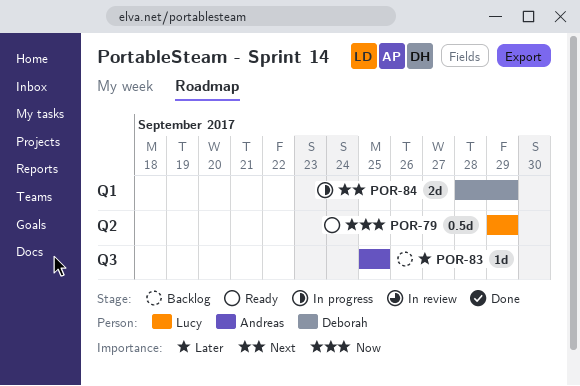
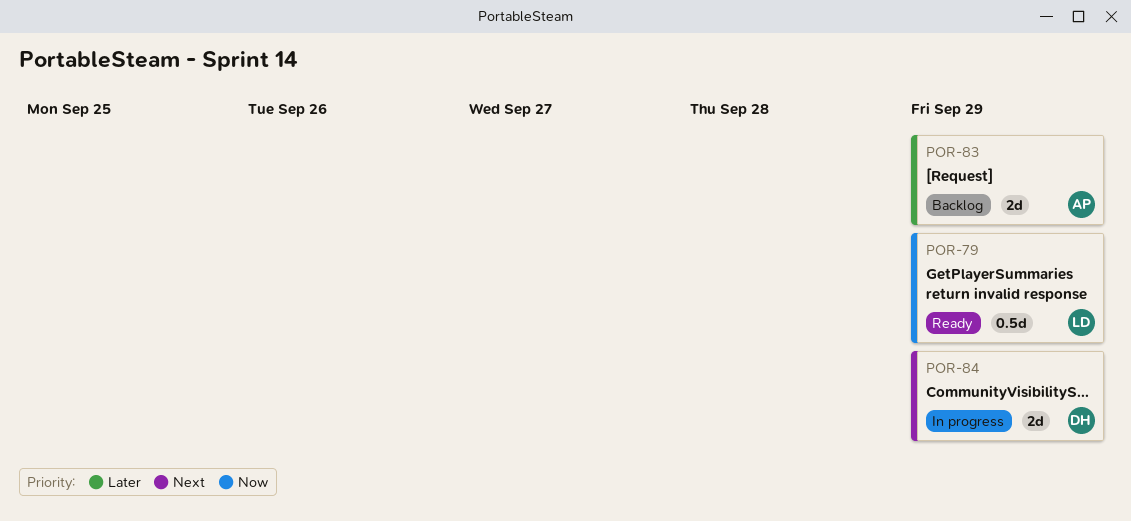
POR-83, estimate: 1d -> 2d
POR-83, due: Sep 25 -> Sep 29

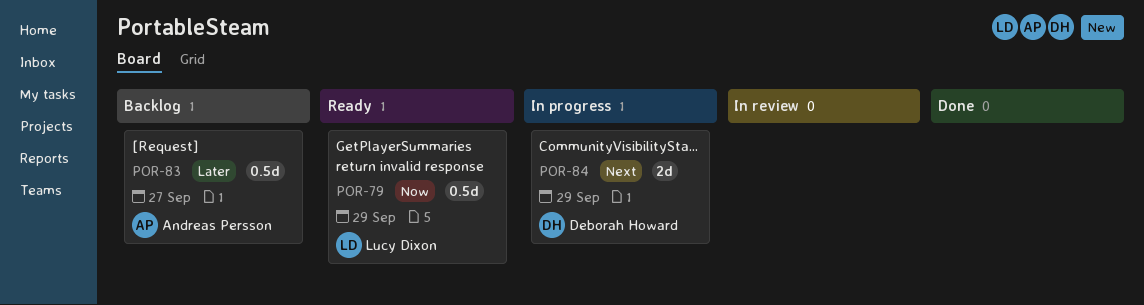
POR-83, estimate: 2d -> 0.5d
POR-83, due: Sep 29 -> Sep 27

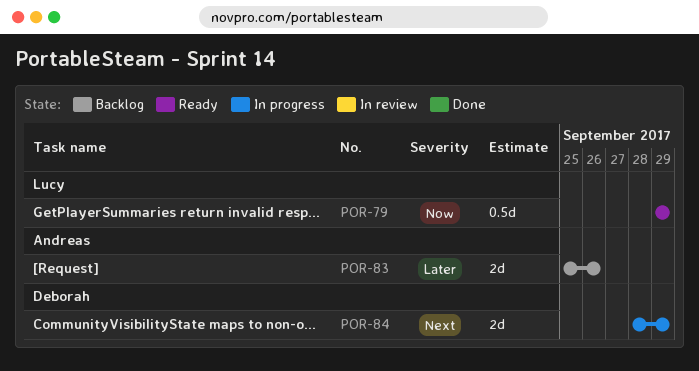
POR-83, estimate: 0.5d -> 2d
POR-83, due: Sep 27 -> Sep 26

